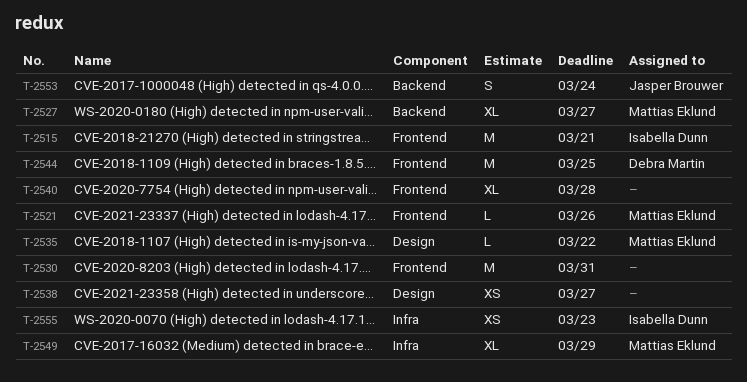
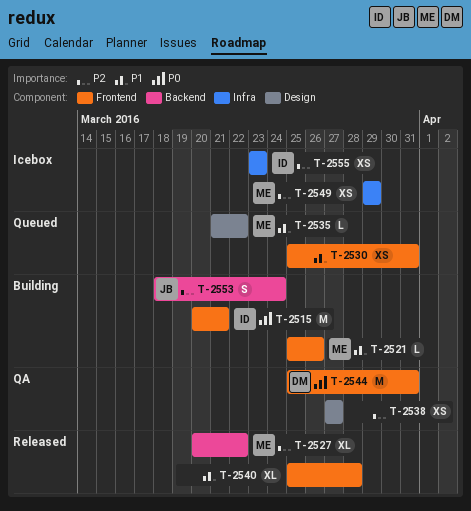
T-2527, due: Mar 27 -> Mar 22
T-2530, estimate: M -> XS
T-2544, due: Mar 25 -> Mar 31
T-2549, estimate: XL -> XS

